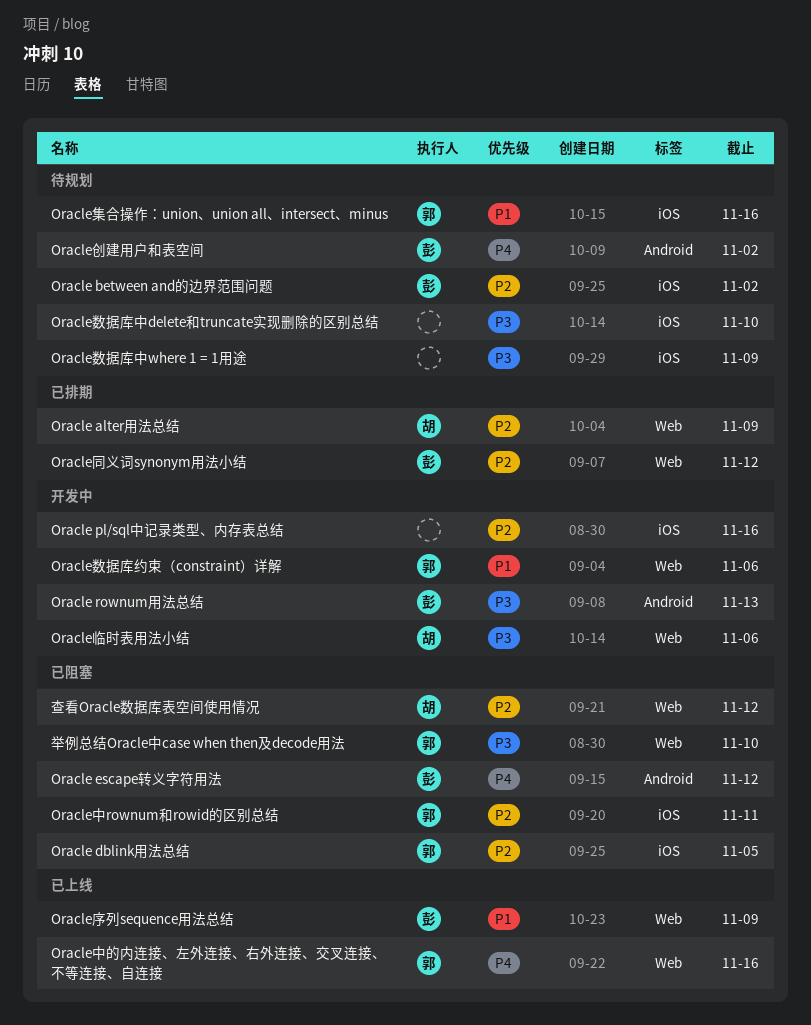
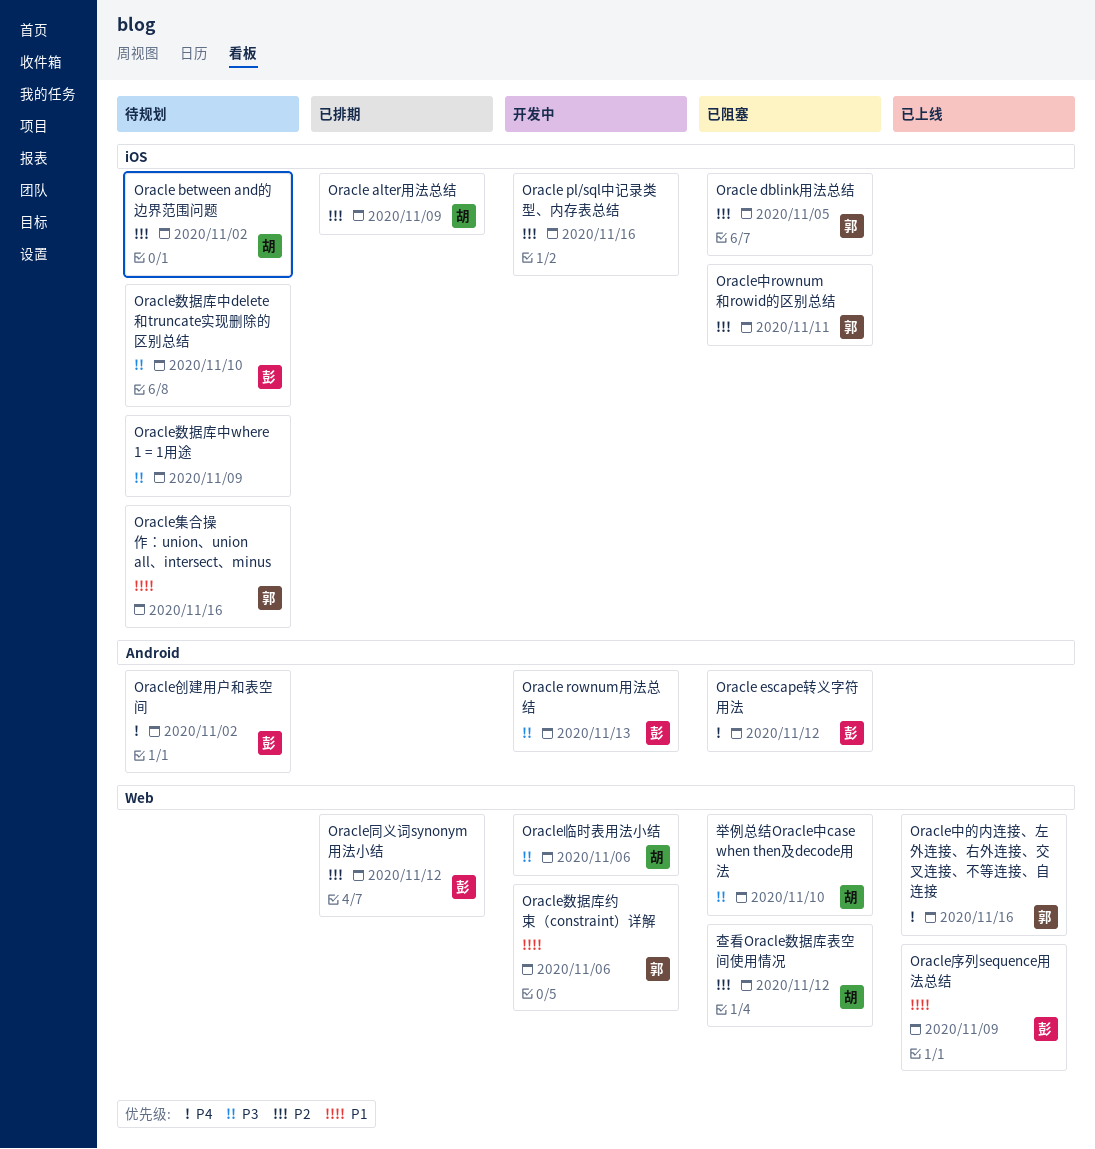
Oracle alter用法总结, label: Web -> iOS
Oracle between and的边界范围问题, owner: 彭 -> 胡
Oracle数据库中delete和truncate实现删除的区别总结, owner: none -> 彭
举例总结Oracle中case when then及decode用法, owner: 郭 -> 胡

